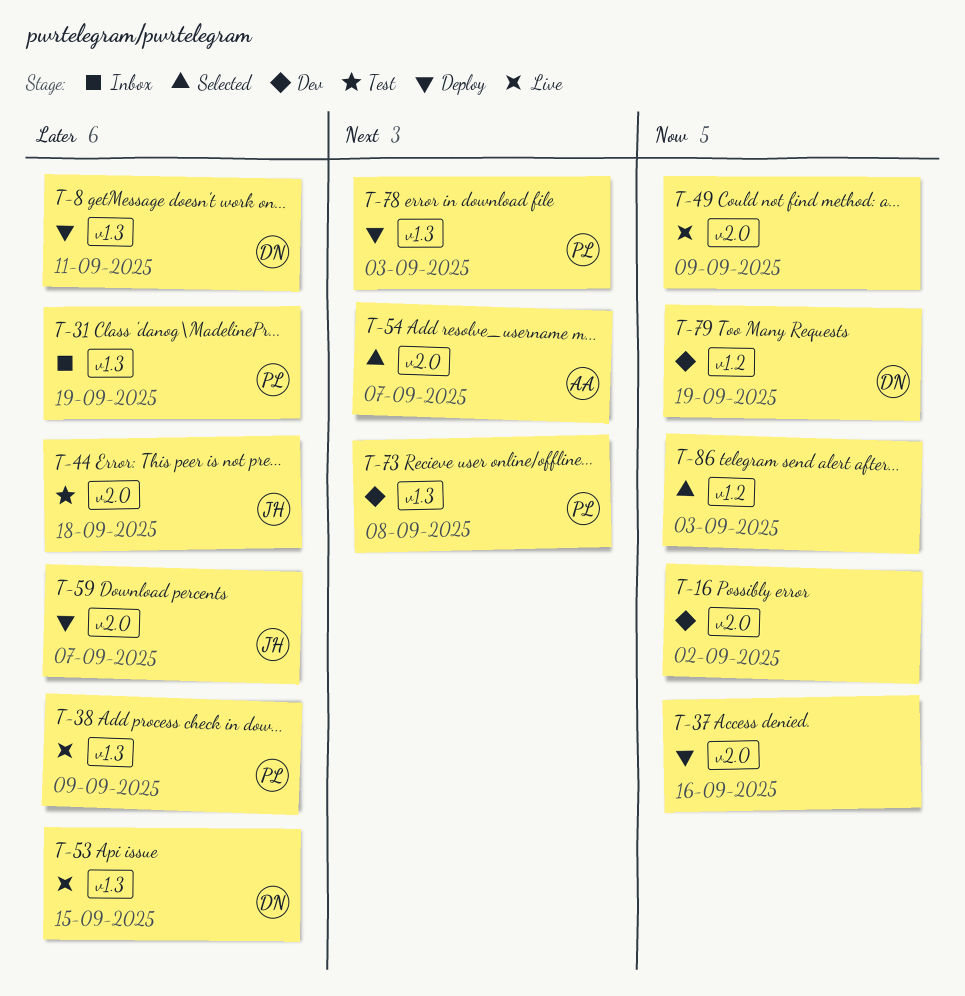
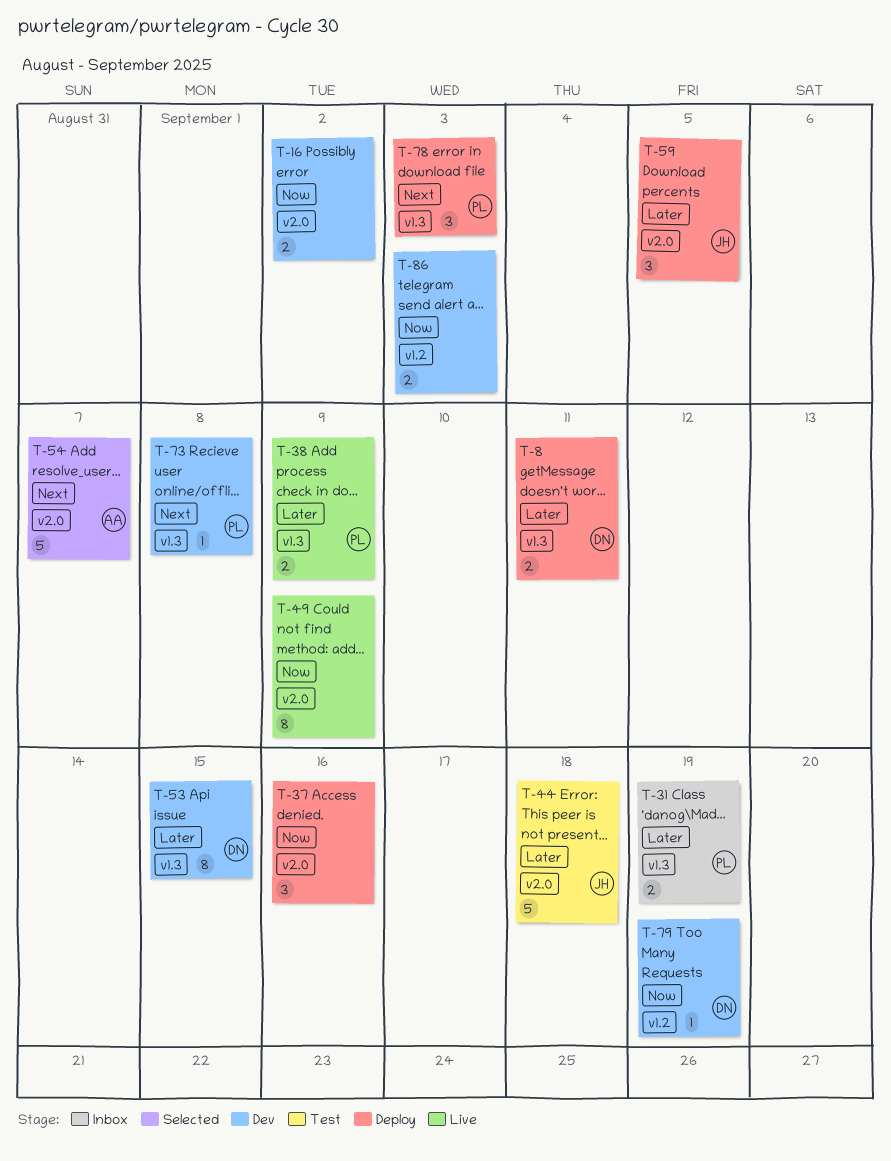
T-53, status: Live -> Dev
T-59, due: Sep 7 -> Sep 5
T-86, status: Selected -> Dev

